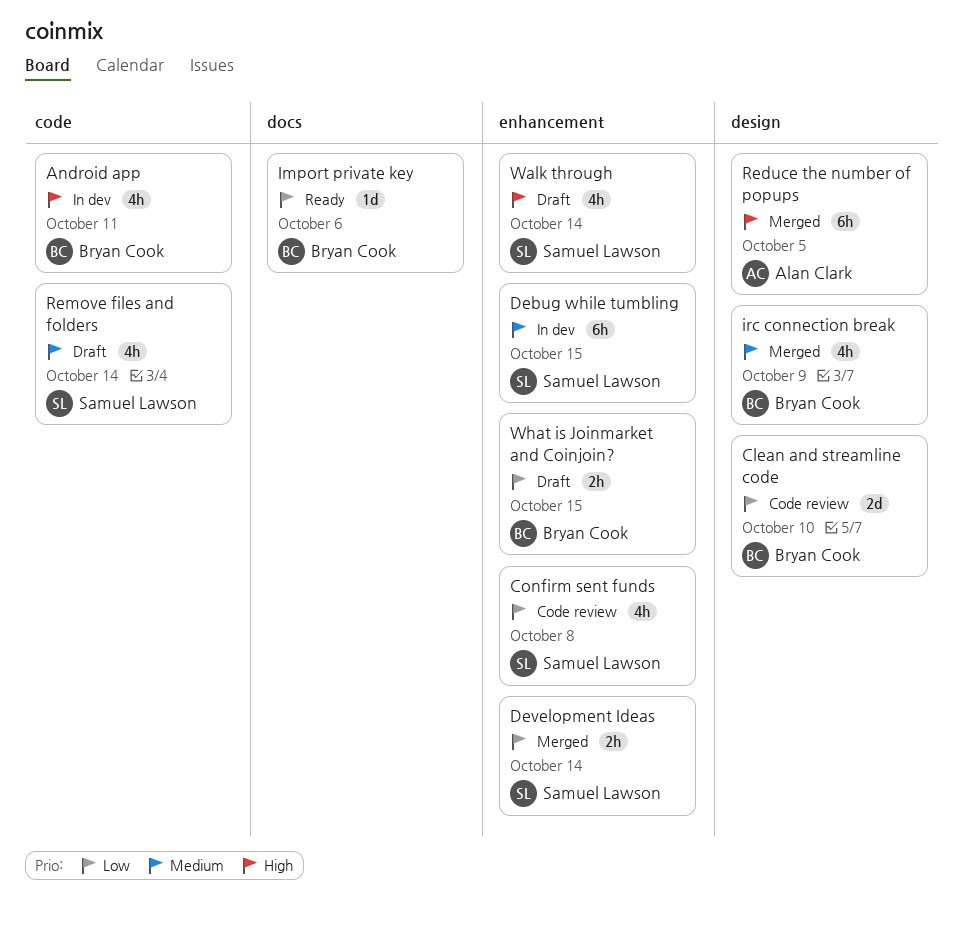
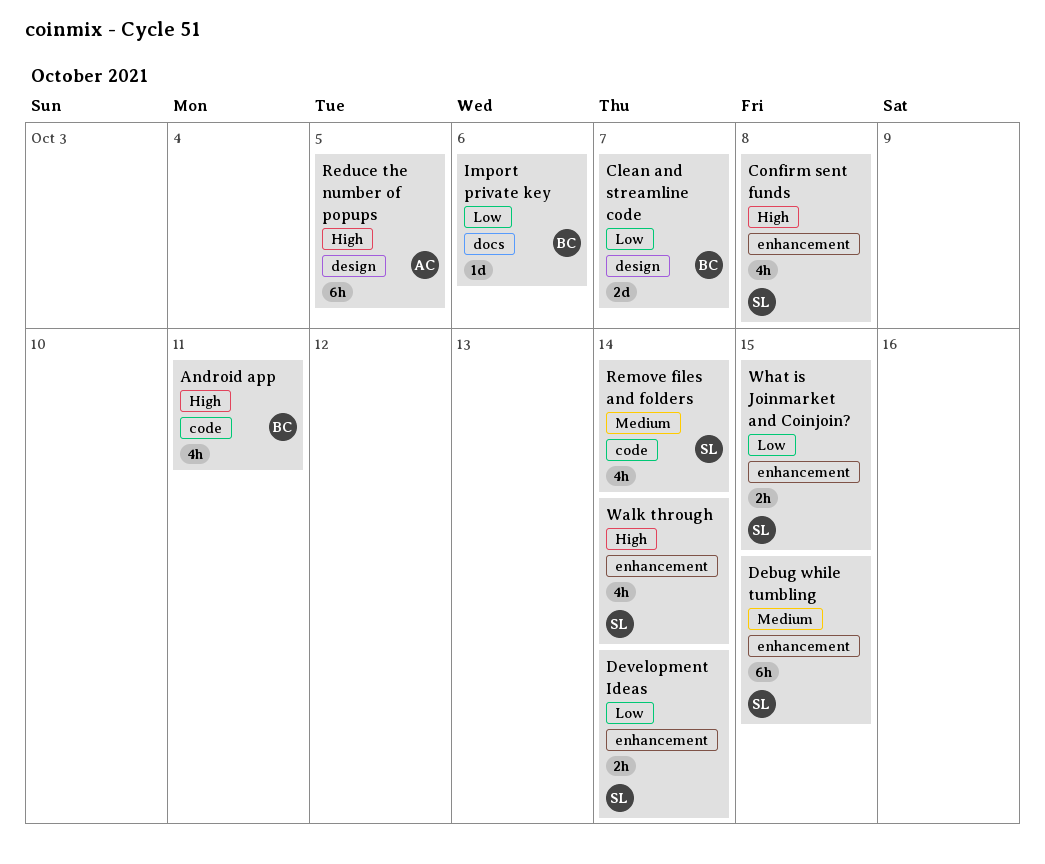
Clean and streamline code, due: Oct 10 -> Oct 7
Confirm sent funds, priority: Low -> High
irc connection break: present -> none
What is Joinmarket and Coinjoin?, owner: Bryan Cook -> Samuel Lawson

